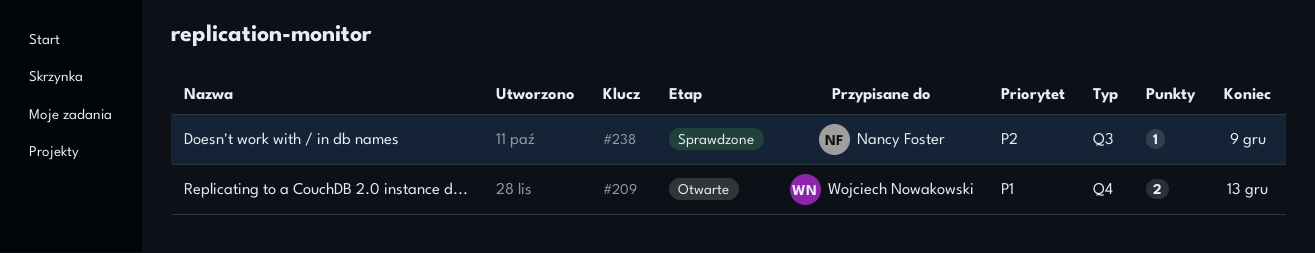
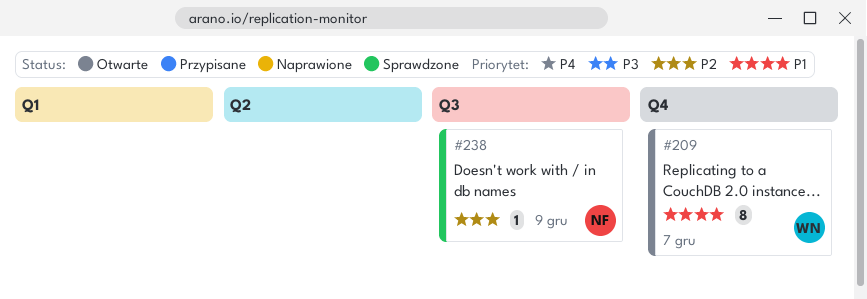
#209, estimate: 2 -> 8
#209, due: Dec 13 -> Dec 7

